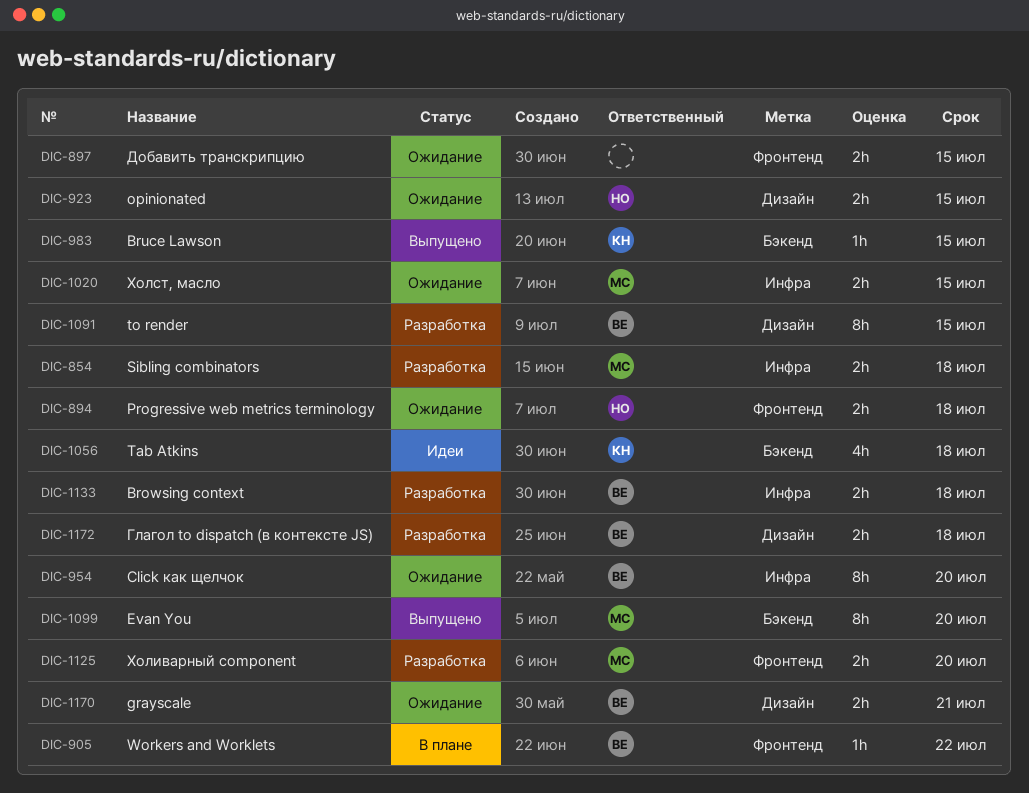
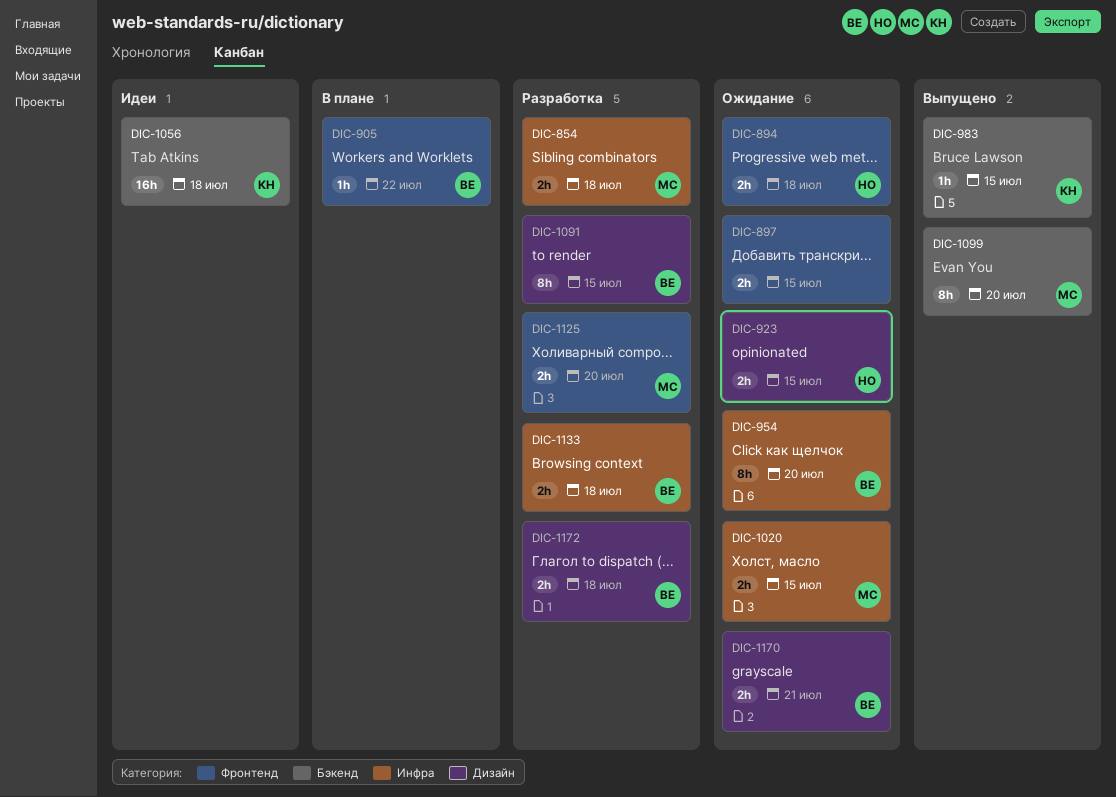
DIC-1056, estimate: 4h -> 16h

